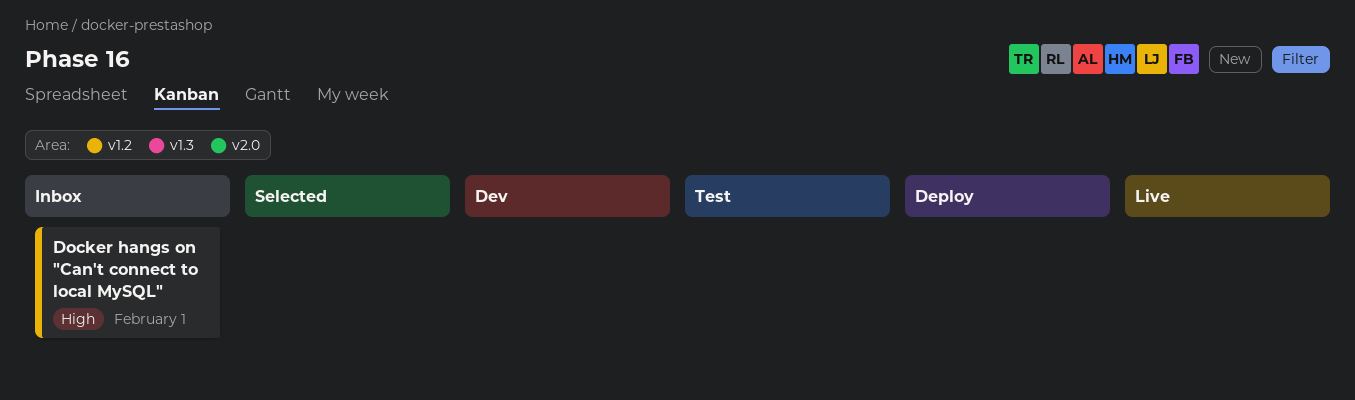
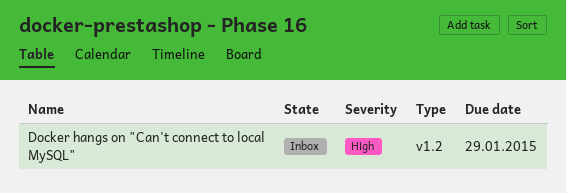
Docker hangs on "Can't connect to local MySQL", due: Feb 1 -> Jan 29

